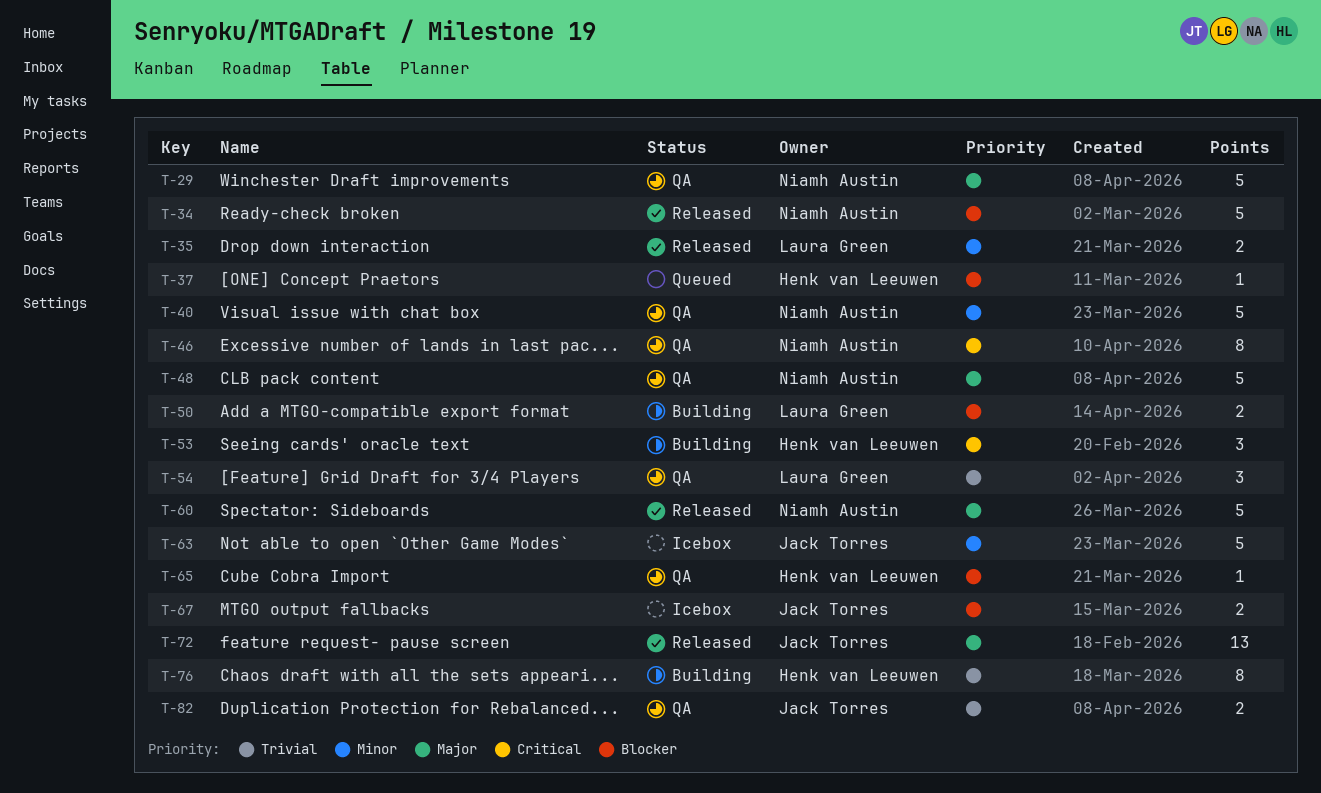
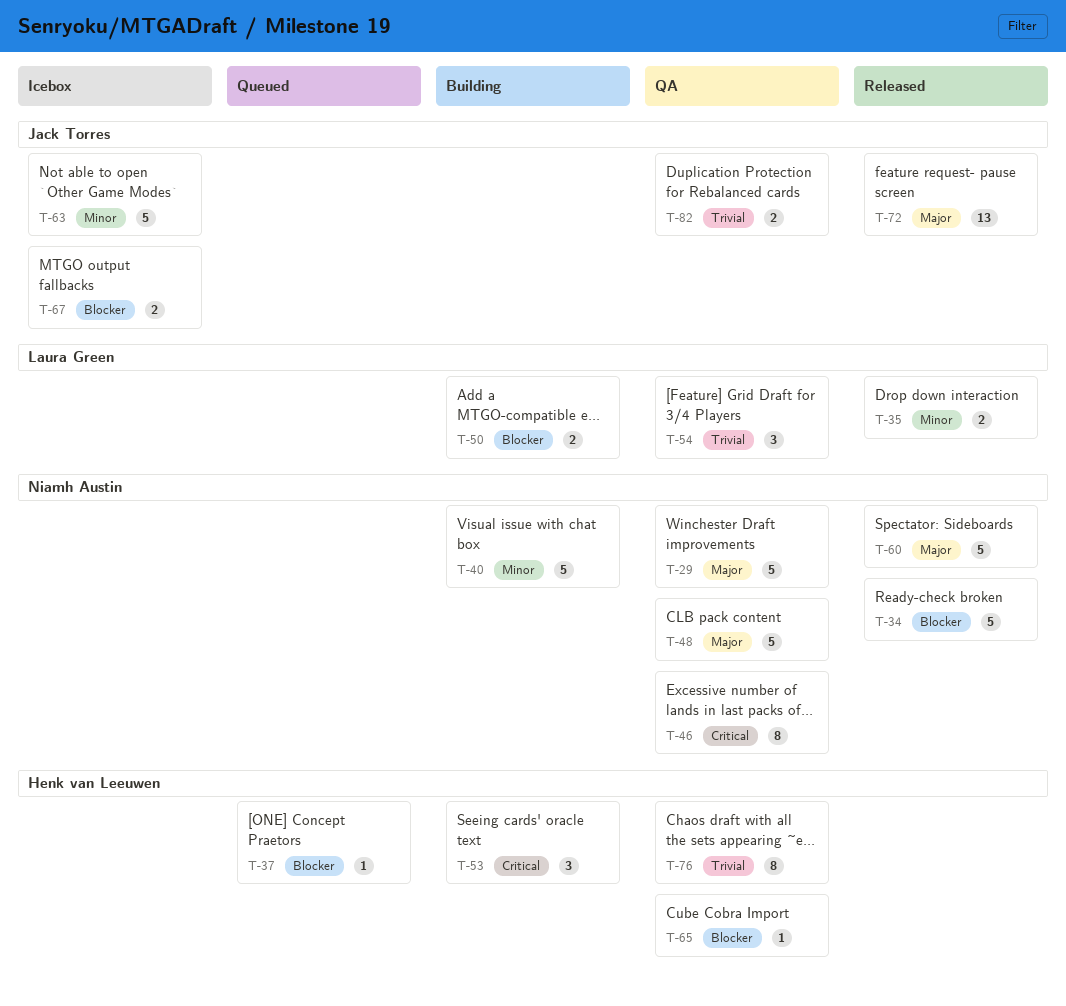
T-40, status: QA -> Building
T-76, status: Building -> QA

